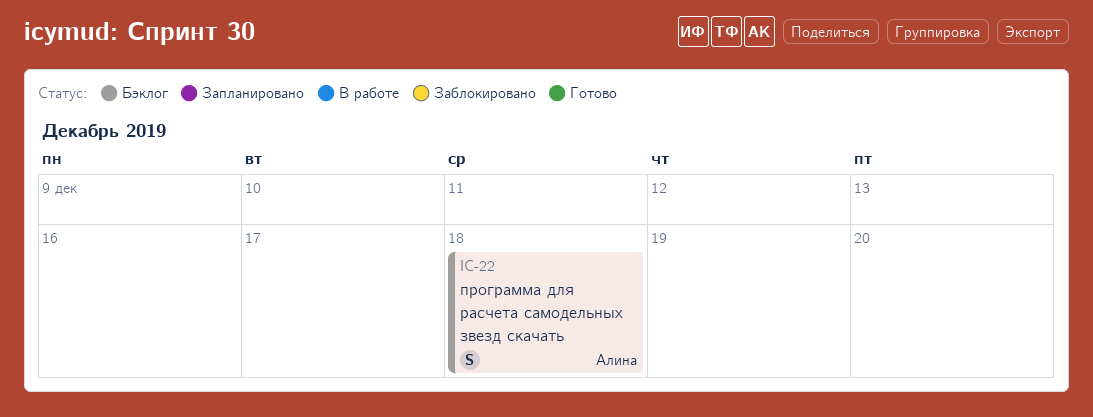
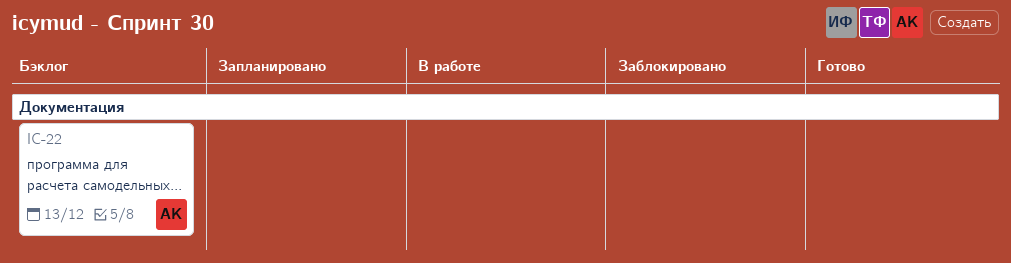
IC-22, due: Dec 18 -> Dec 13

